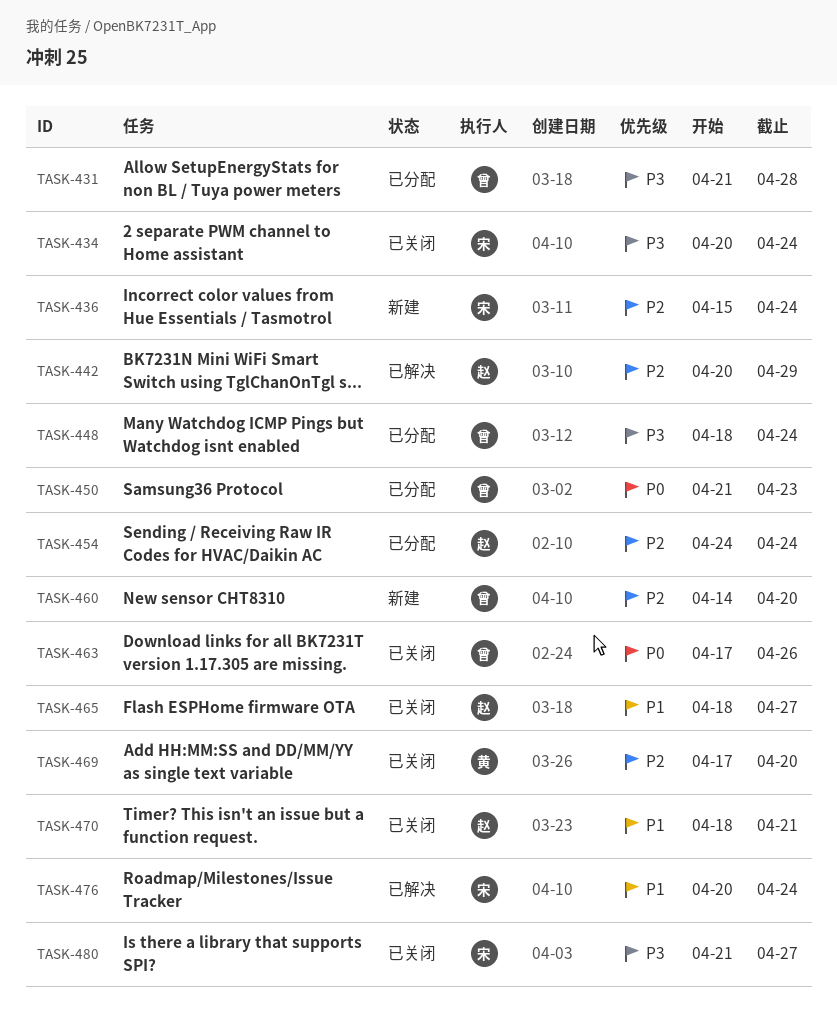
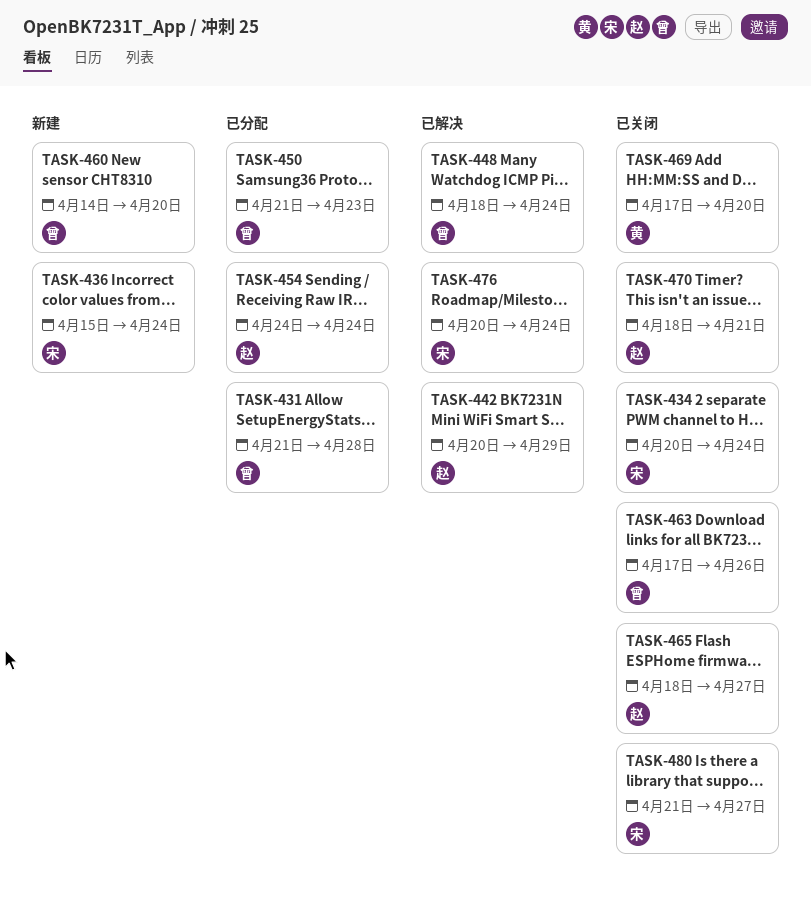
TASK-448, status: 已分配 -> 已解决

